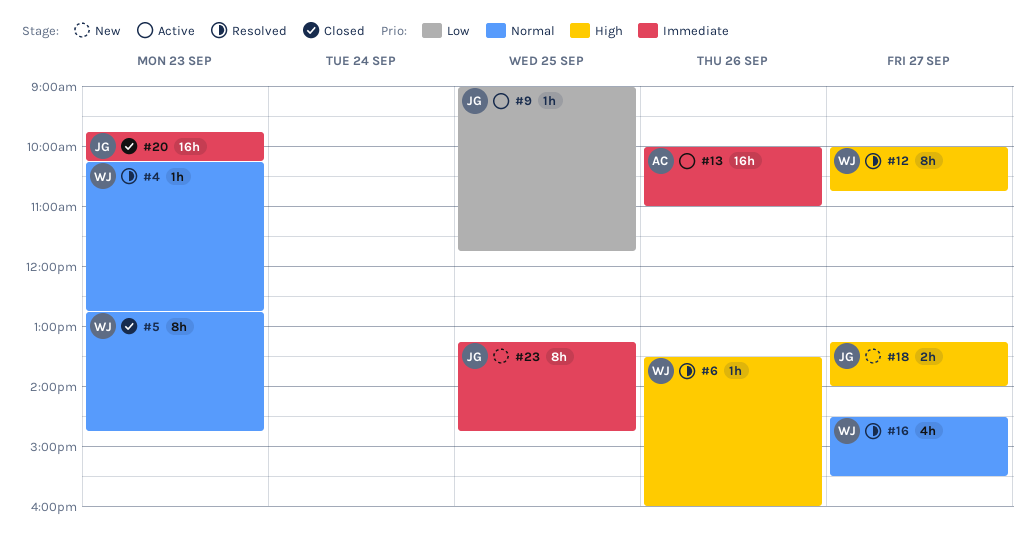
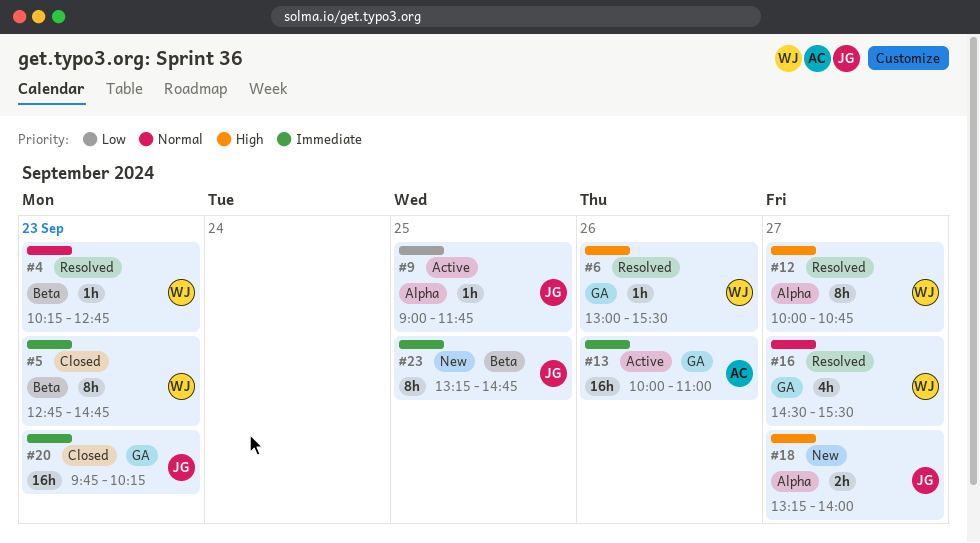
#5, priority: Normal -> Immediate
#6, begins: 13:30 -> 13:00
#6, ends: 16:00 -> 15:30

